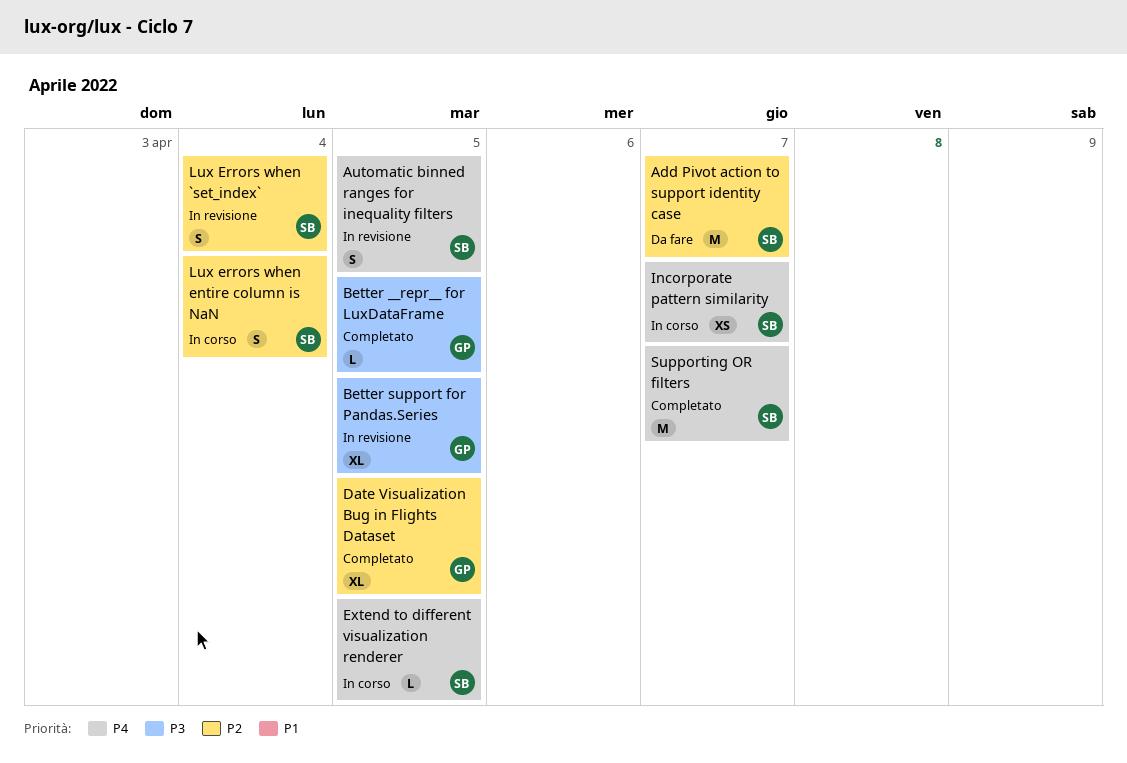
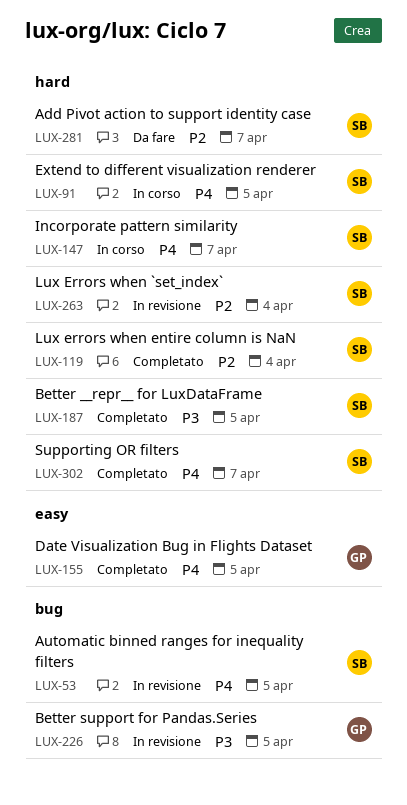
Better __repr__ for LuxDataFrame, owner: GP -> SB
Date Visualization Bug in Flights Dataset, priority: P2 -> P4
Lux errors when entire column is NaN, status: In corso -> Completato

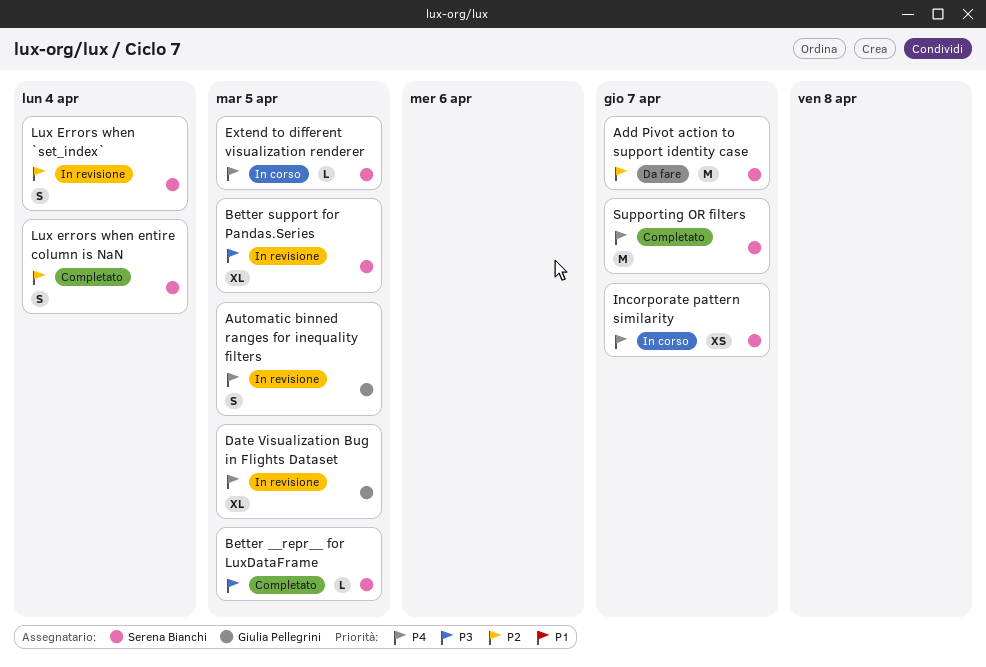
Automatic binned ranges for inequality filters, owner: Serena Bianchi -> Giulia Pellegrini
Better support for Pandas.Series, owner: Giulia Pellegrini -> Serena Bianchi
Date Visualization Bug in Flights Dataset, status: Completato -> In revisione

